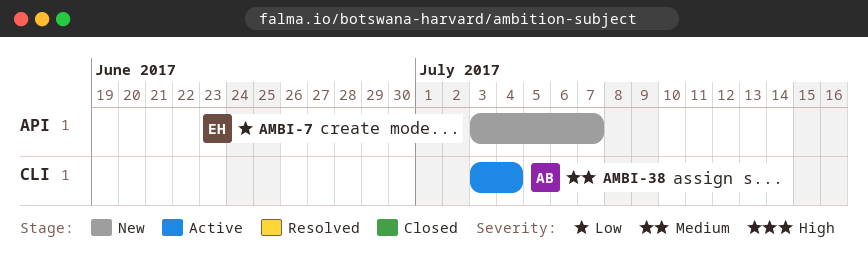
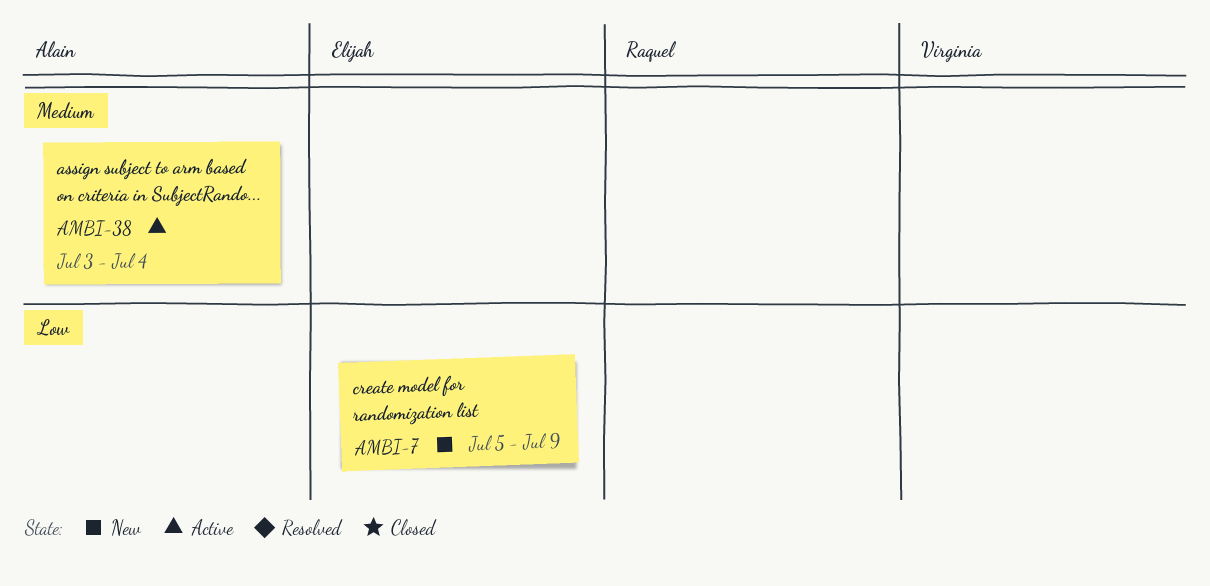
AMBI-7, start: Jul 3 -> Jul 5
AMBI-7, due: Jul 7 -> Jul 9

